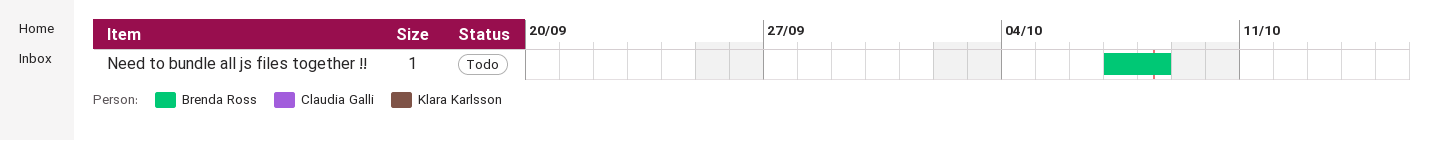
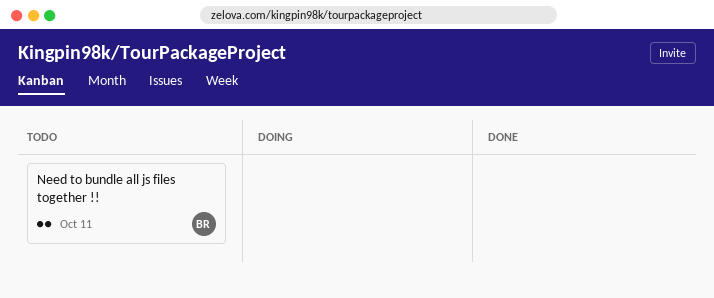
Need to bundle all js files together !!, estimate: 1 -> 2
Need to bundle all js files together !!, due: Oct 8 -> Oct 11

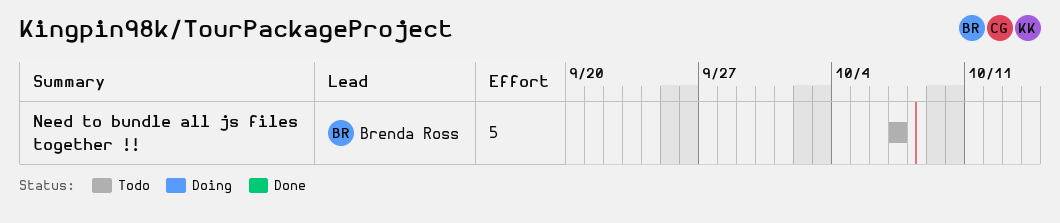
Need to bundle all js files together !!, estimate: 2 -> 5
Need to bundle all js files together !!, due: Oct 11 -> Oct 7

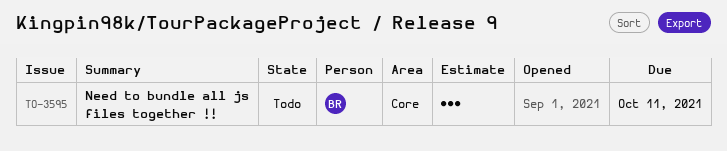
Need to bundle all js files together !!, estimate: 5 -> 3
Need to bundle all js files together !!, due: Oct 7 -> Oct 11

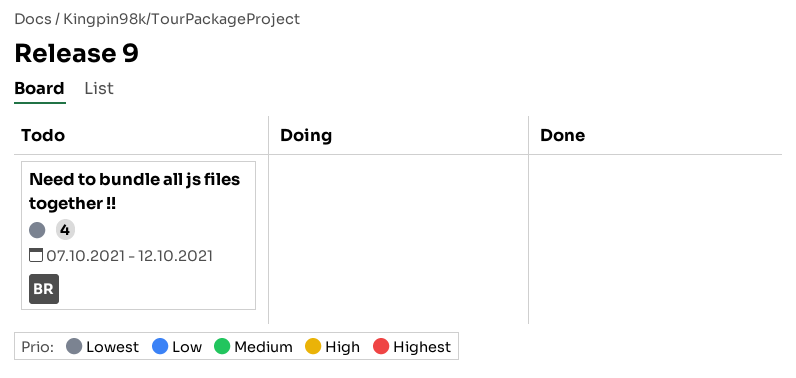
Need to bundle all js files together !!, estimate: 3 -> 4
Need to bundle all js files together !!, due: Oct 11 -> Oct 12

